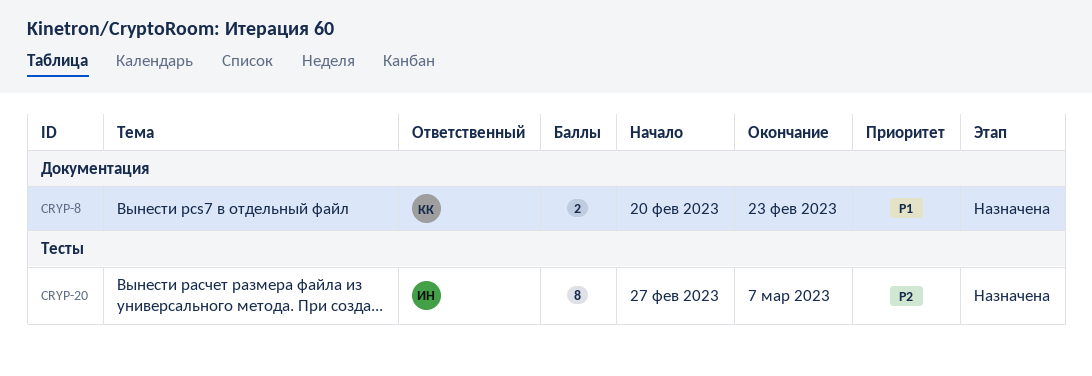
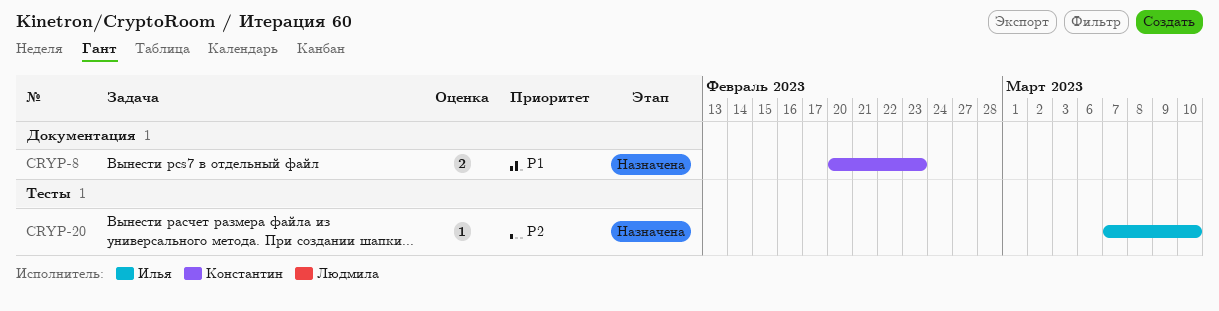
CRYP-20, estimate: 8 -> 1
CRYP-20, start: Feb 27 -> Mar 7
CRYP-20, due: Mar 7 -> Mar 10

